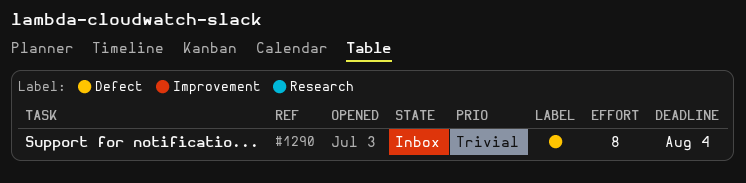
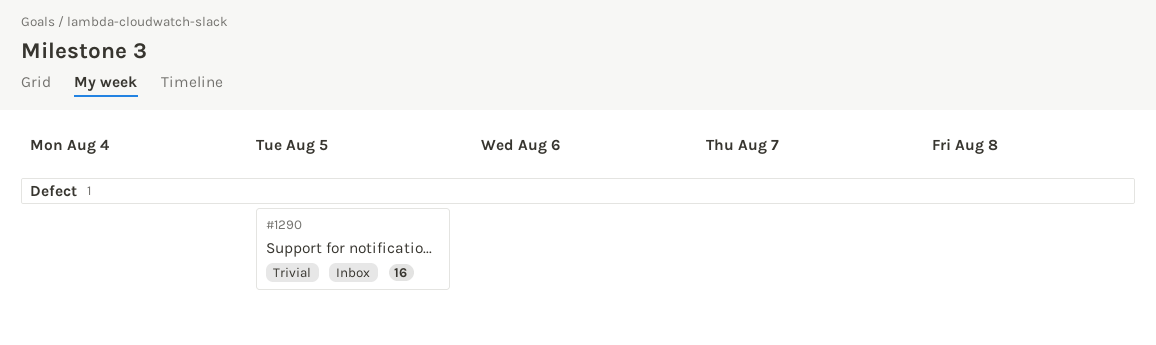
#1290, estimate: 8 -> 16
#1290, due: Aug 4 -> Aug 5

